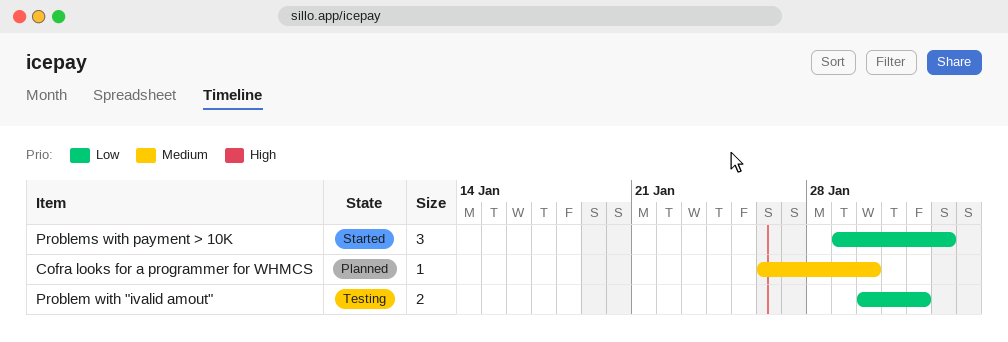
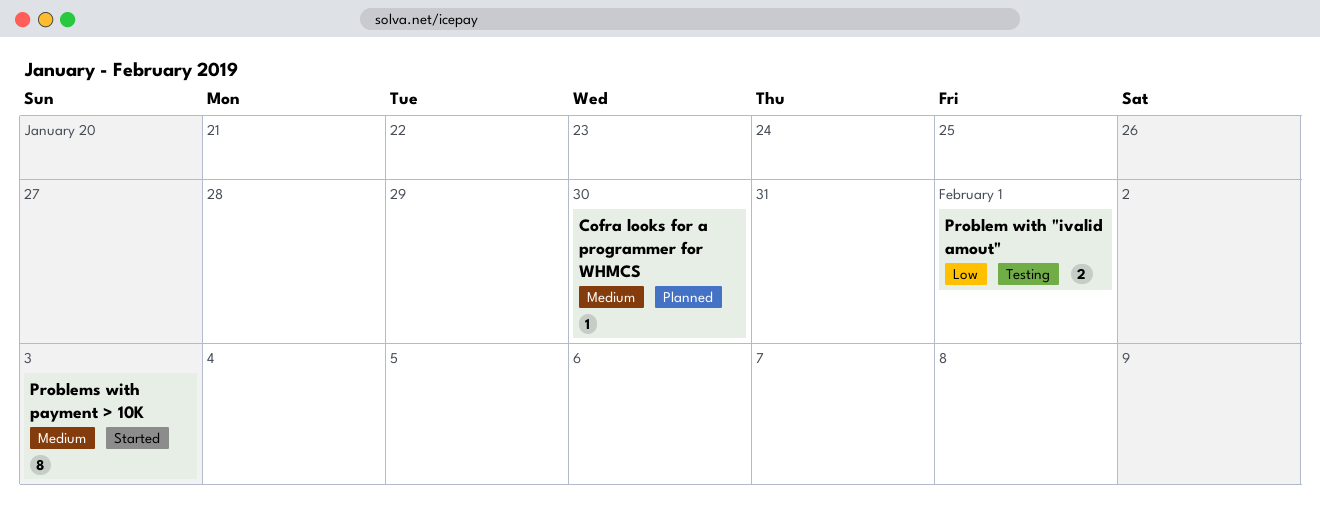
Problems with payment > 10K, priority: Low -> Medium
Problems with payment > 10K, estimate: 3 -> 8
Problems with payment > 10K, due: Feb 2 -> Feb 3

